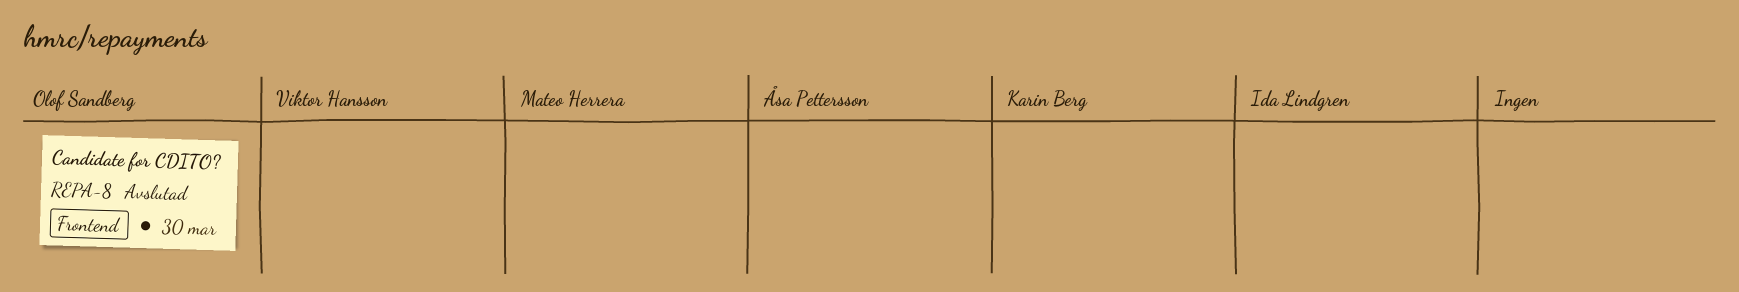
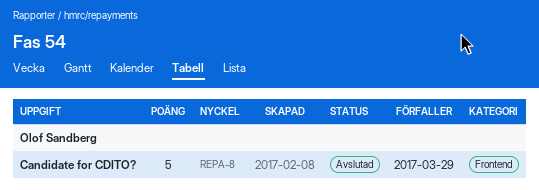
REPA-8, estimate: 1 -> 5
REPA-8, due: Mar 30 -> Mar 29

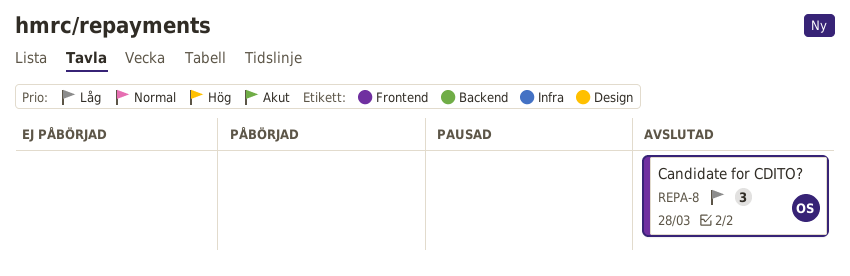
REPA-8, estimate: 5 -> 3
REPA-8, due: Mar 29 -> Mar 28

